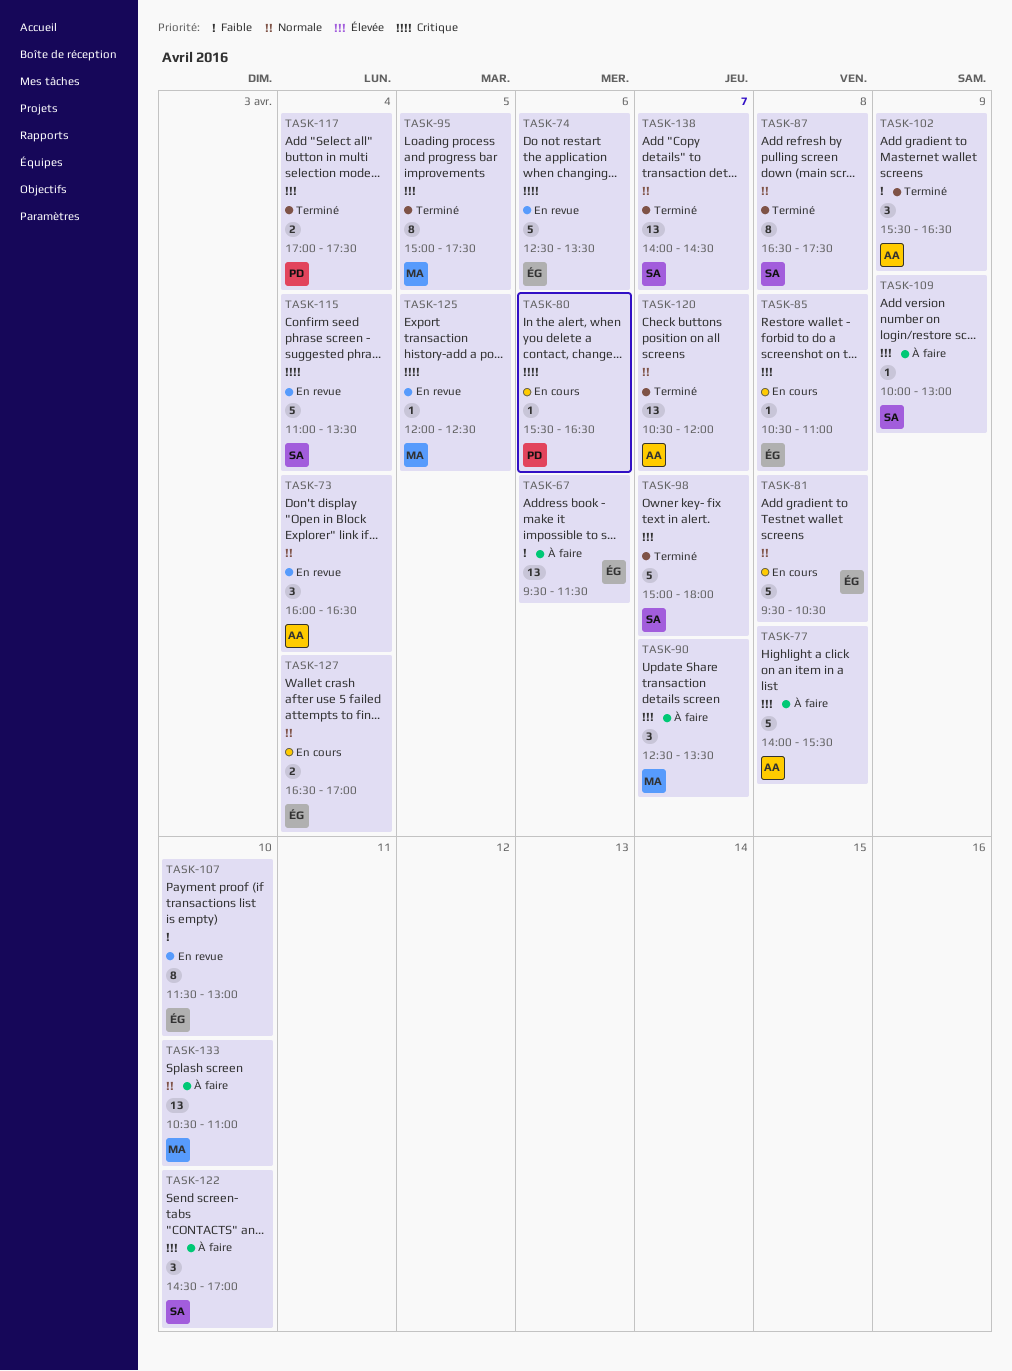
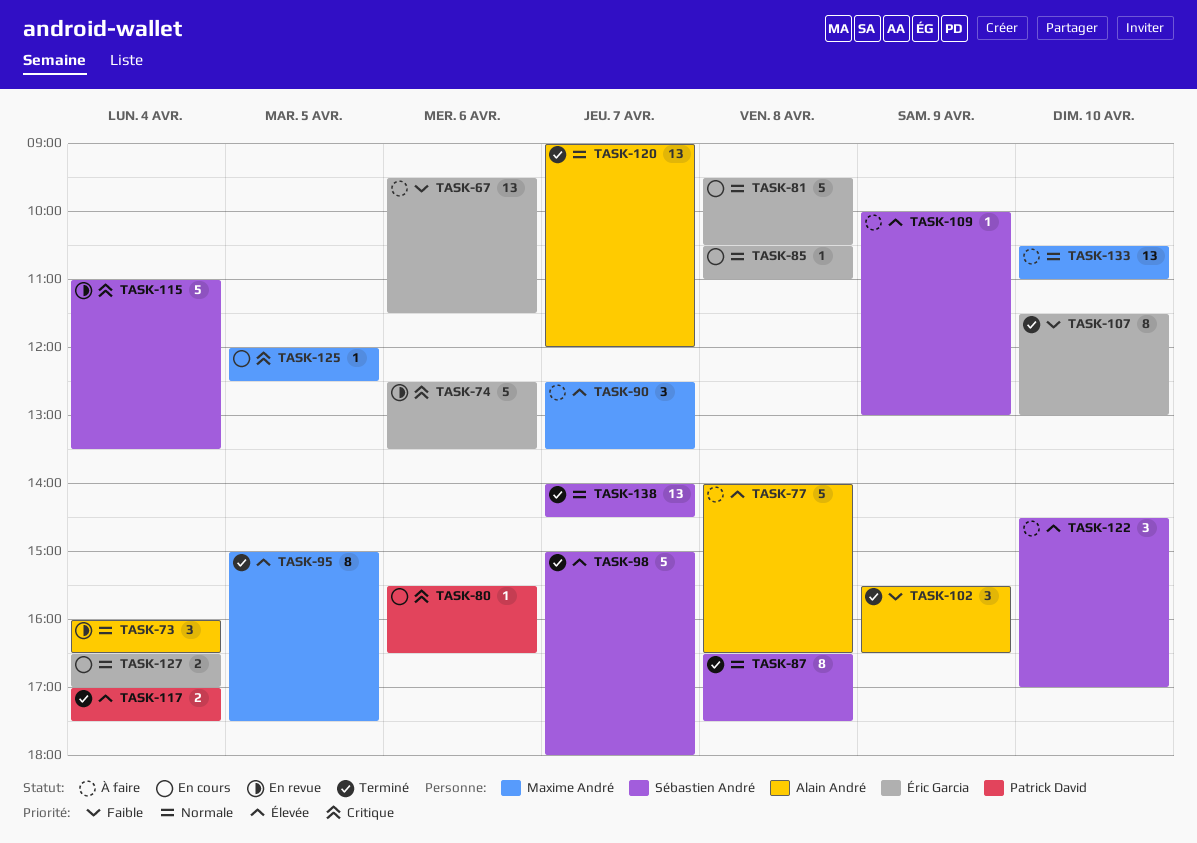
TASK-77, ends: 15:30 -> 16:30
TASK-85, priority: Élevée -> Normale
TASK-107, status: En revue -> Terminé
TASK-120, begins: 10:30 -> 09:00
TASK-125, status: En revue -> En cours

